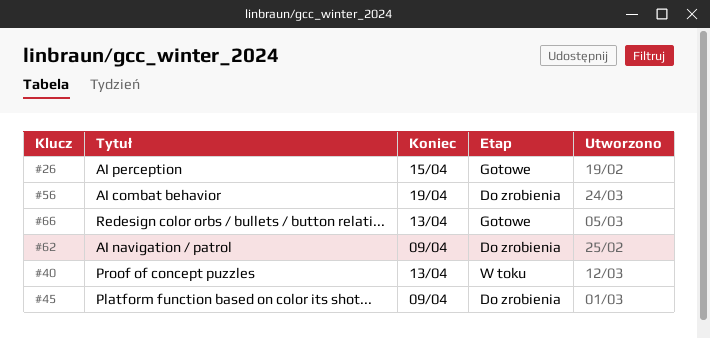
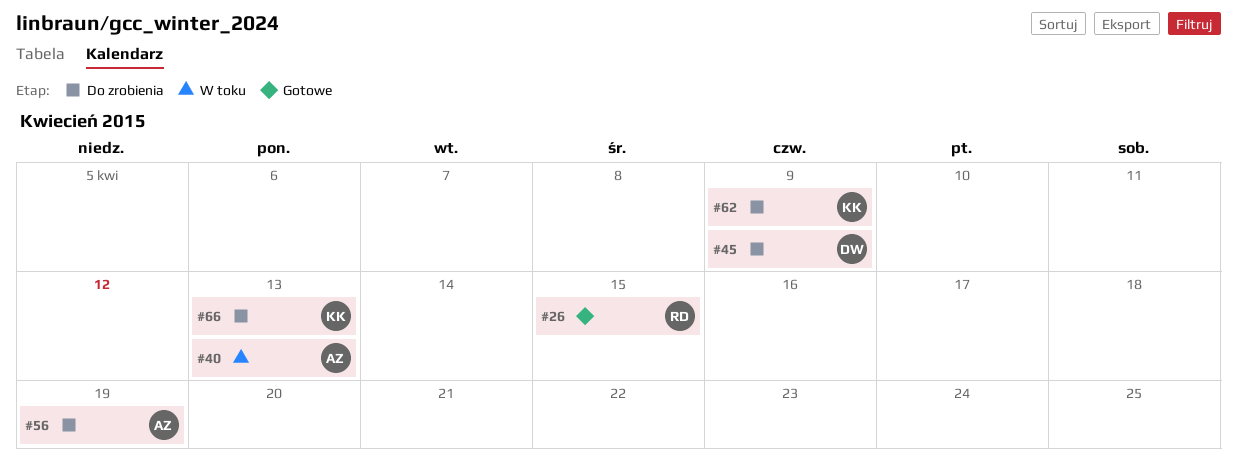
#66, status: Gotowe -> Do zrobienia

